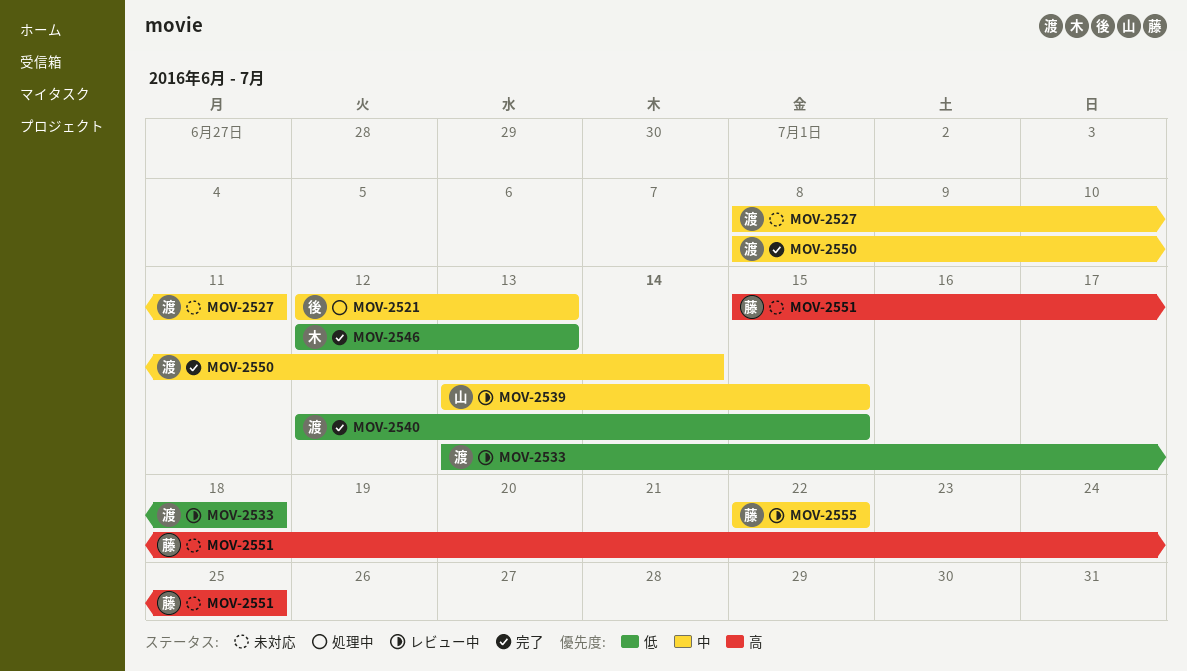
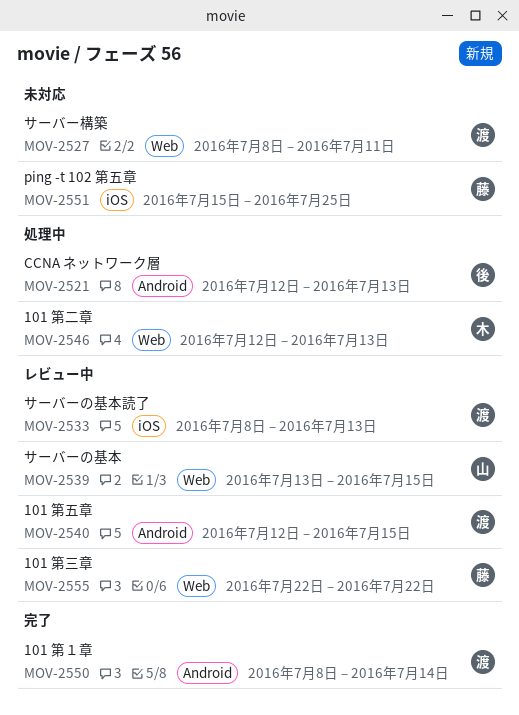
MOV-2533, start: Jul 13 -> Jul 8
MOV-2533, due: Jul 18 -> Jul 13
MOV-2540, status: 完了 -> レビュー中
MOV-2546, status: 完了 -> 処理中

